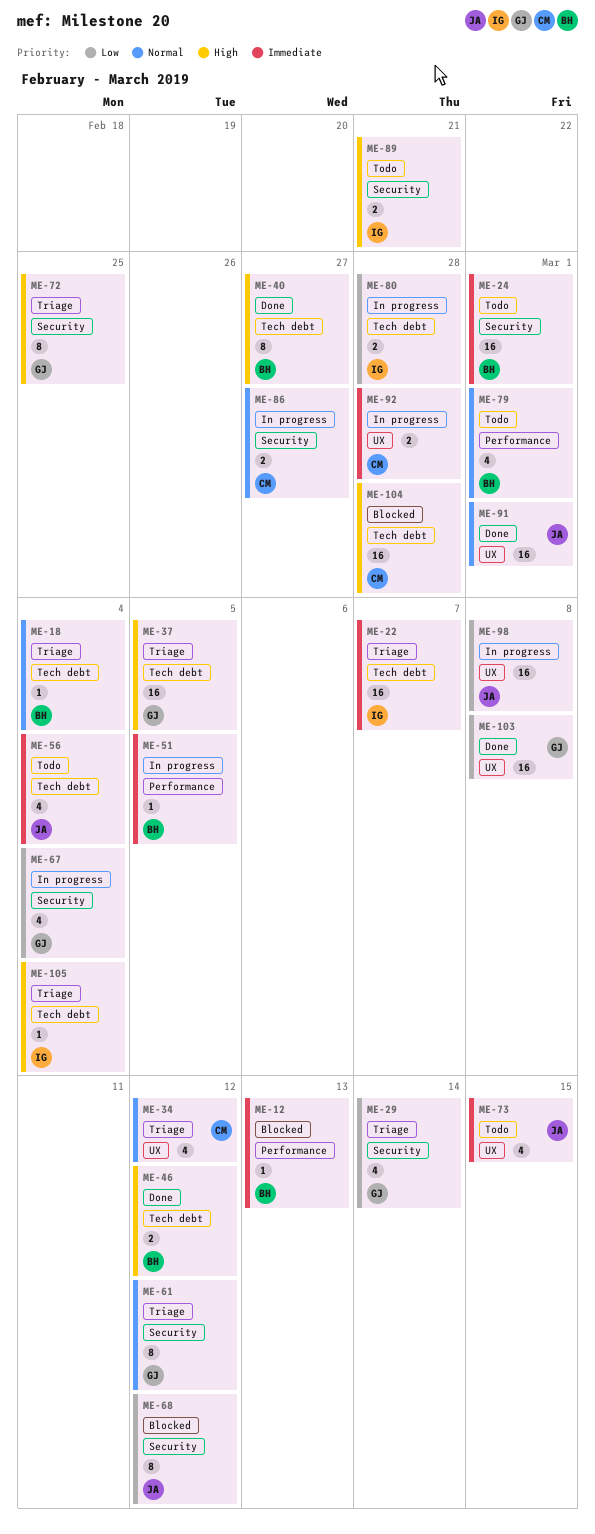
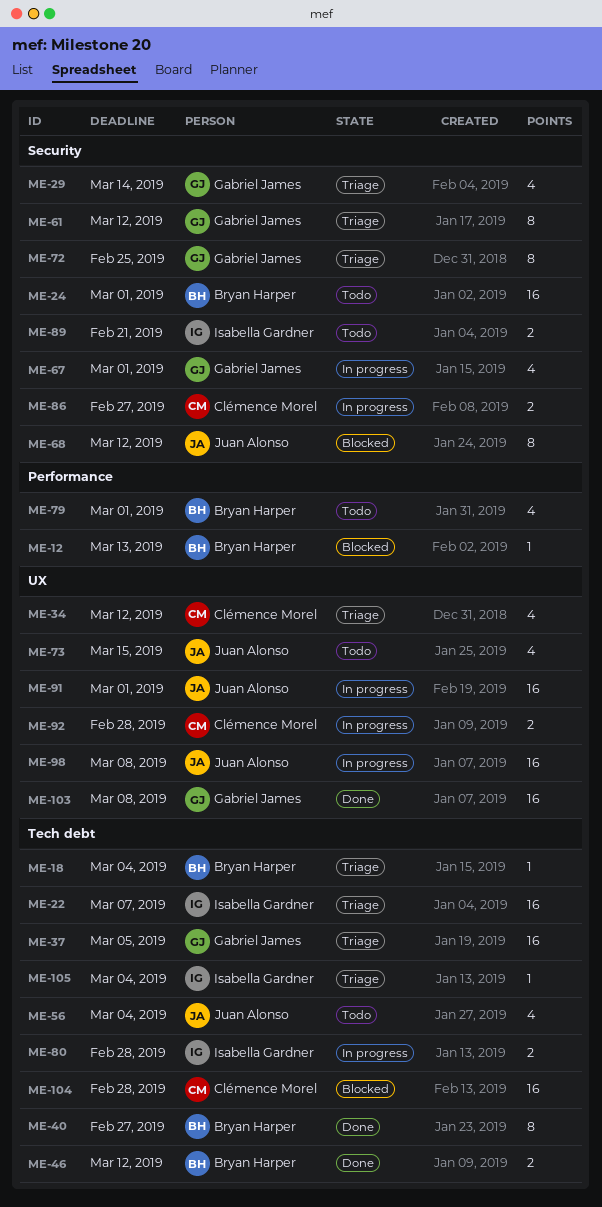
ME-51: present -> none
ME-67, due: Mar 4 -> Mar 1
ME-91, status: Done -> In progress

